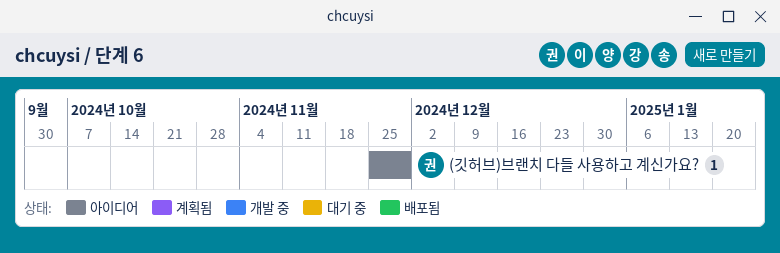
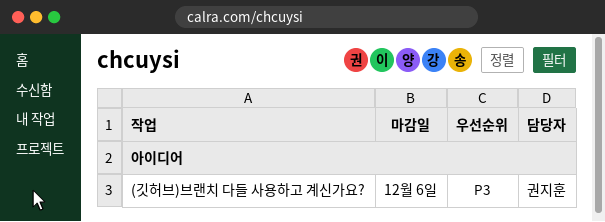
(깃허브)브랜치 다들 사용하고 계신가요?, due: Nov 29 -> Dec 6

